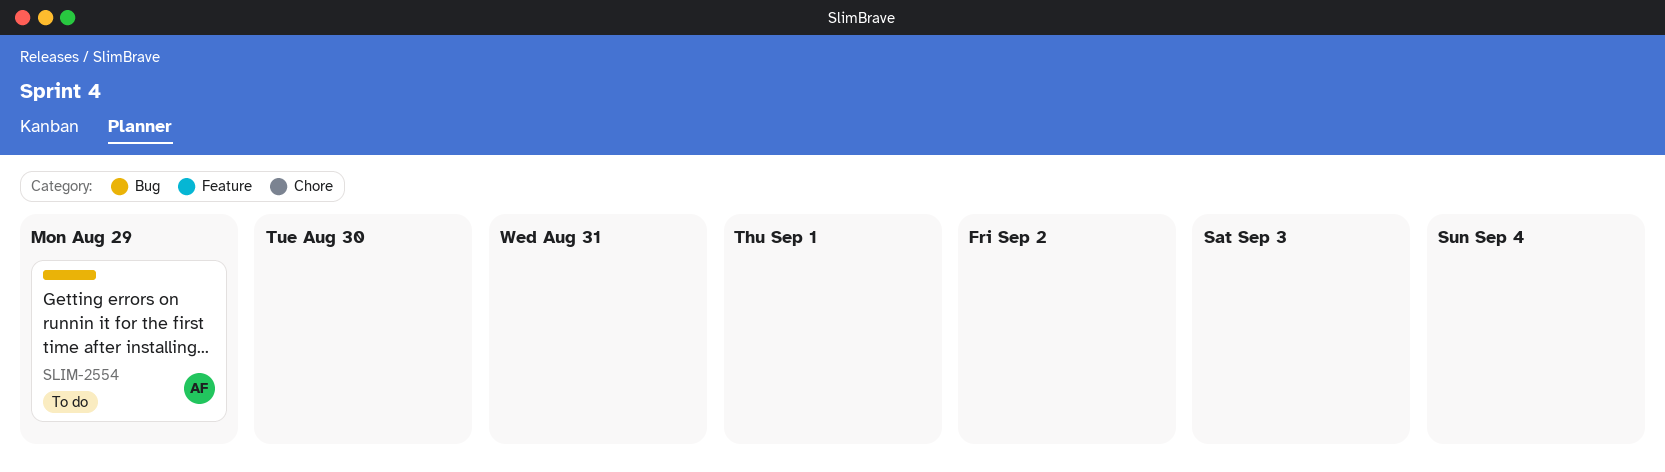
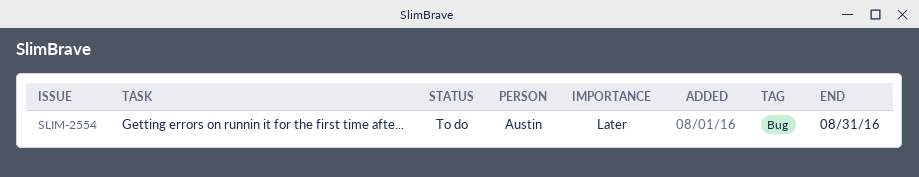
SLIM-2554, due: Aug 29 -> Aug 31

